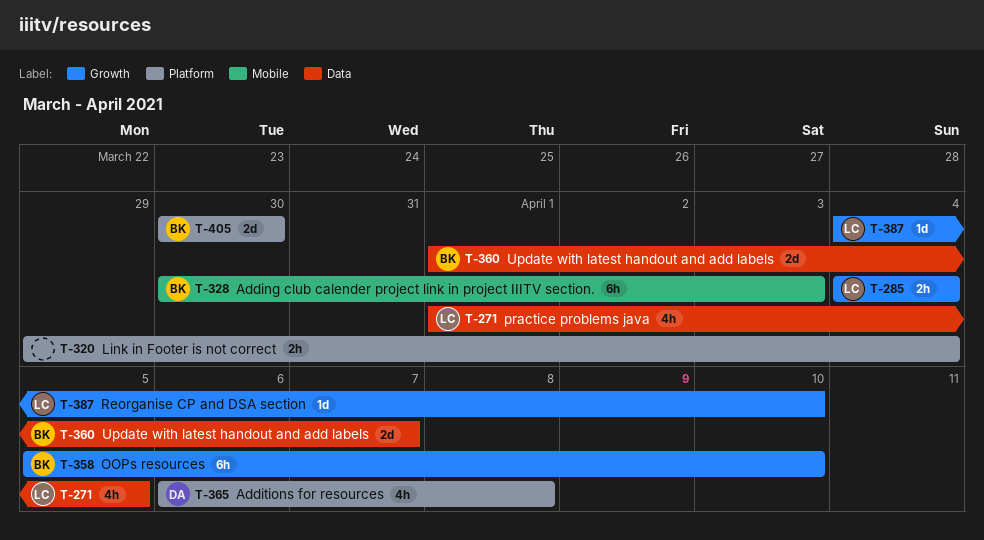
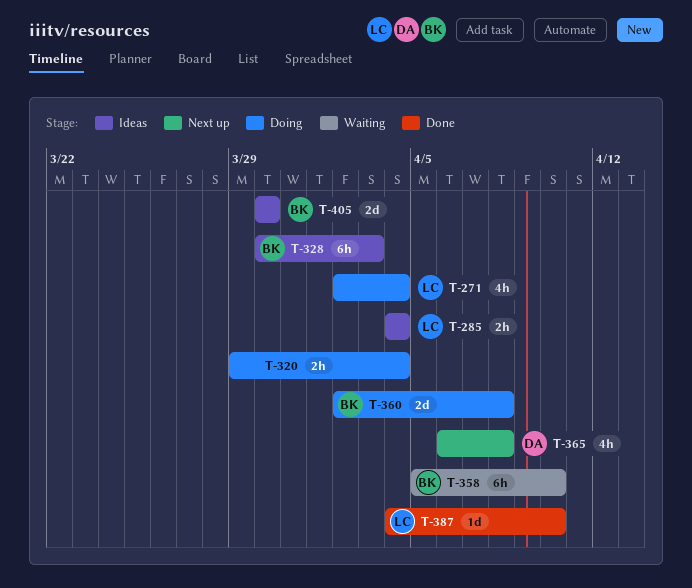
T-271, start: Apr 1 -> Apr 2
T-271, due: Apr 5 -> Apr 4
T-360, start: Apr 1 -> Apr 2
T-360, due: Apr 7 -> Apr 8

